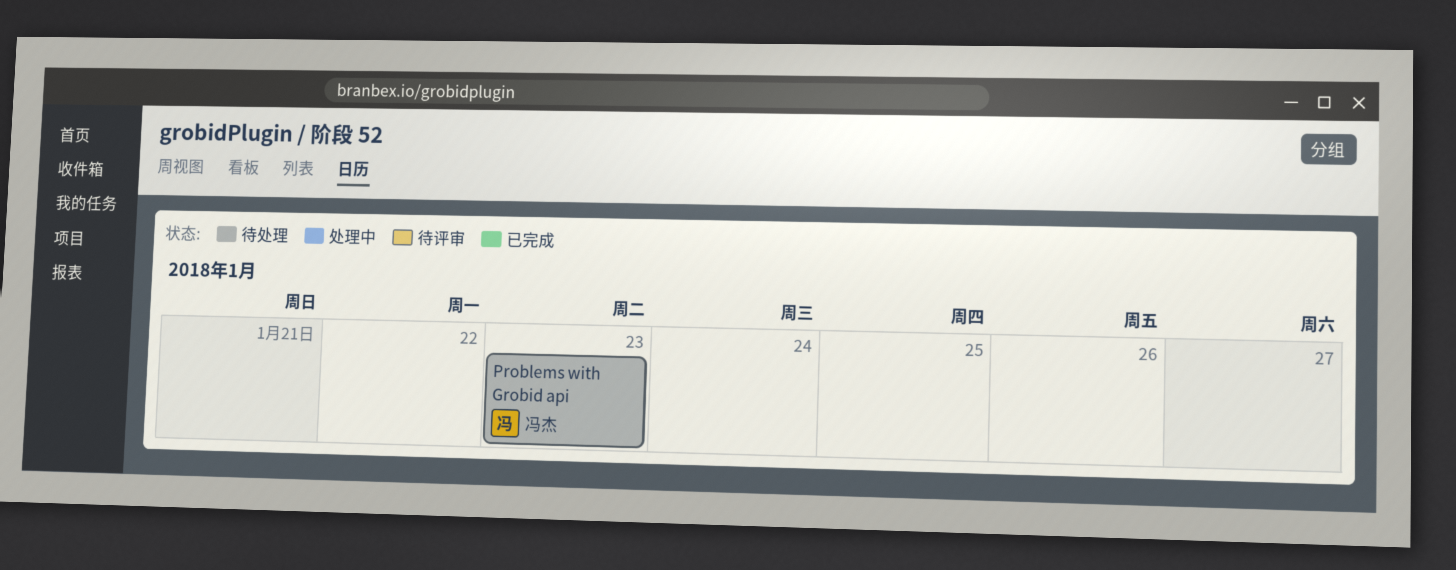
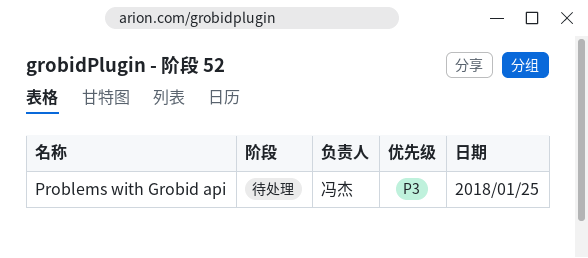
Problems with Grobid api, day: Jan 23 -> Jan 25

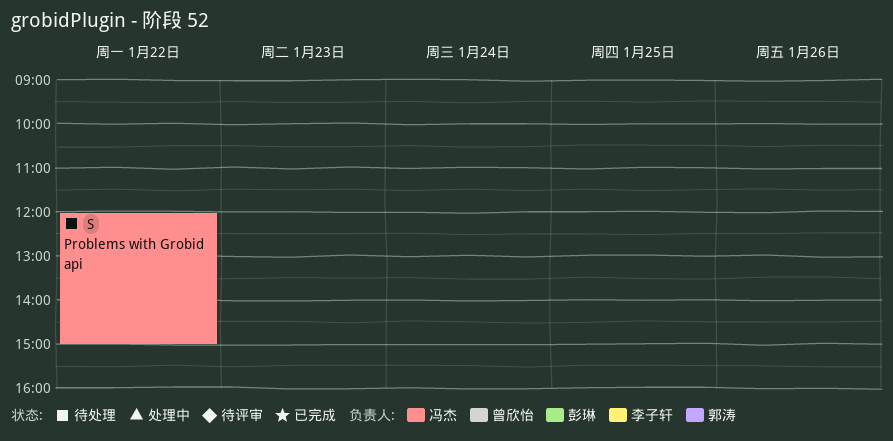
Problems with Grobid api, day: Jan 25 -> Jan 22

